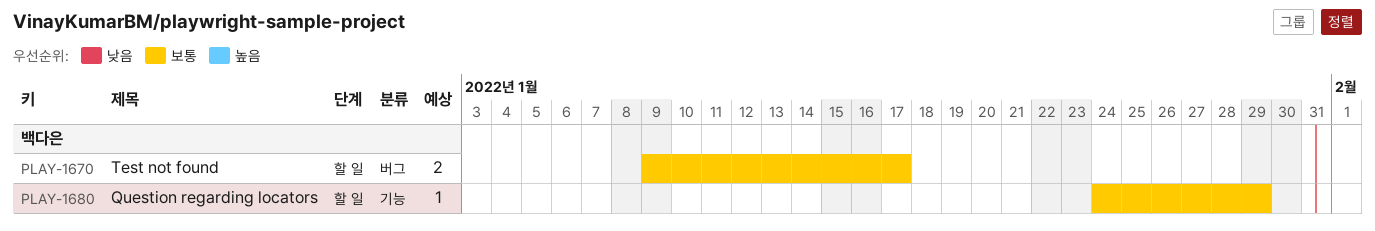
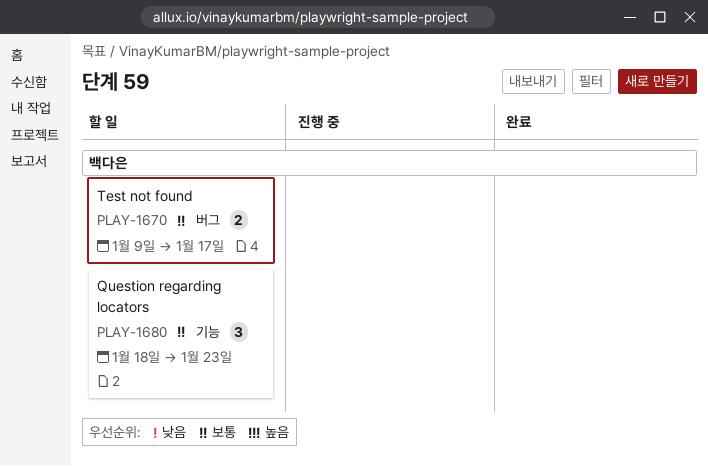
PLAY-1680, estimate: 1 -> 3
PLAY-1680, start: Jan 24 -> Jan 18
PLAY-1680, due: Jan 29 -> Jan 23

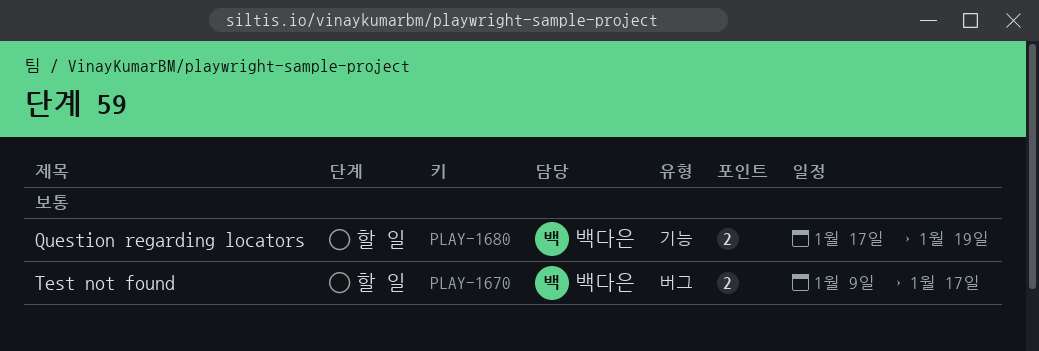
PLAY-1680, estimate: 3 -> 2
PLAY-1680, start: Jan 18 -> Jan 17
PLAY-1680, due: Jan 23 -> Jan 19

